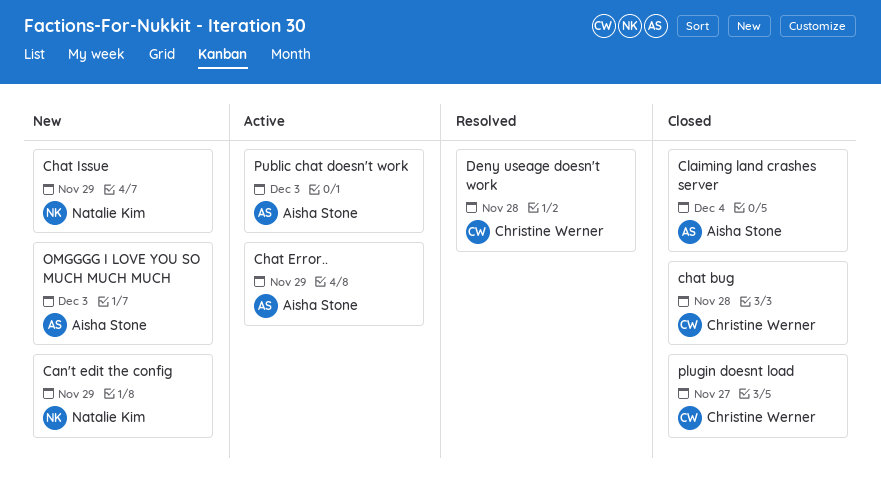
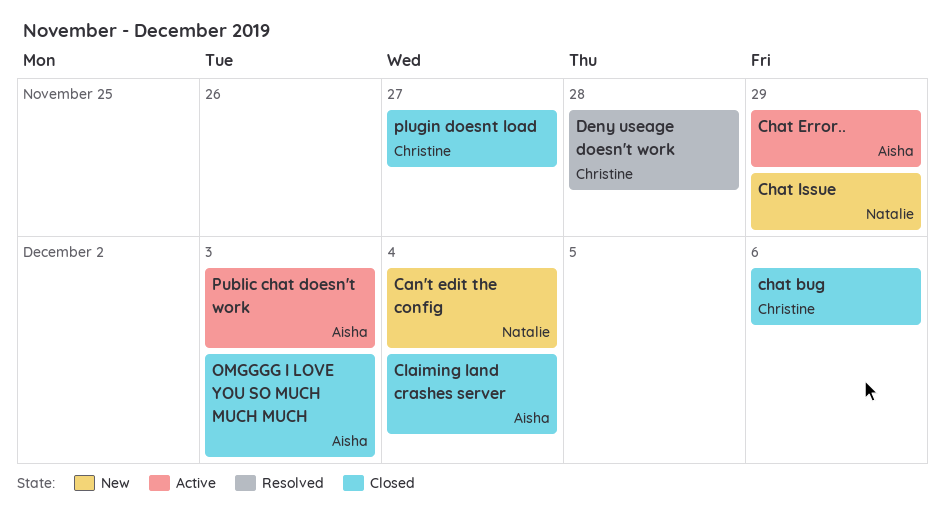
Can't edit the config, due: Nov 29 -> Dec 4
chat bug, due: Nov 28 -> Dec 6
OMGGGG I LOVE YOU SO MUCH MUCH MUCH, status: New -> Closed

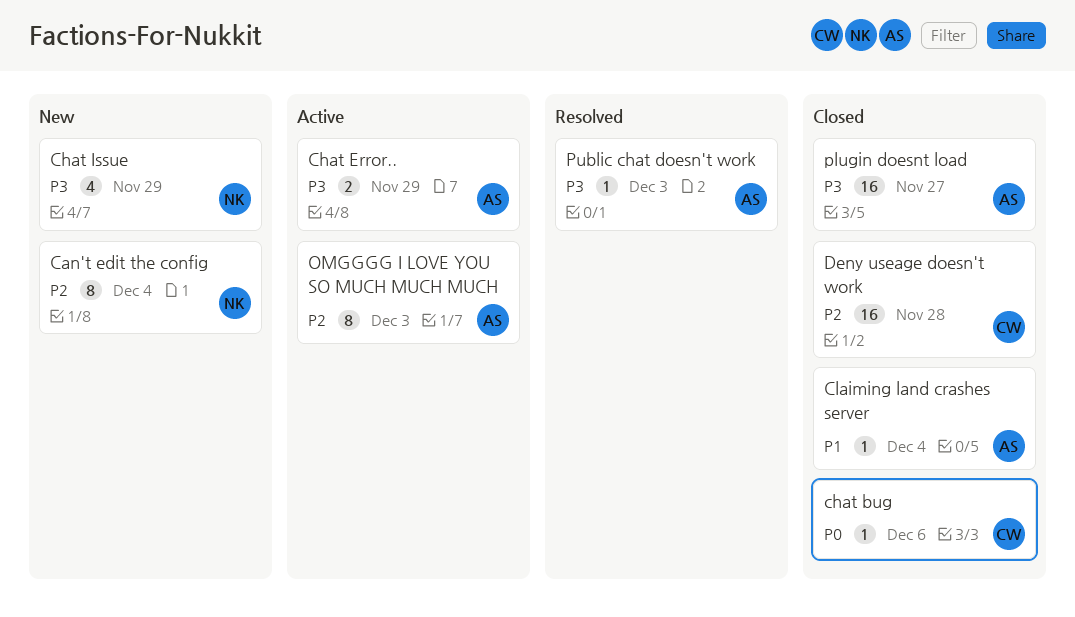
Deny useage doesn't work, status: Resolved -> Closed
OMGGGG I LOVE YOU SO MUCH MUCH MUCH, status: Closed -> Active
plugin doesnt load, owner: Christine -> Aisha
Public chat doesn't work, status: Active -> Resolved

